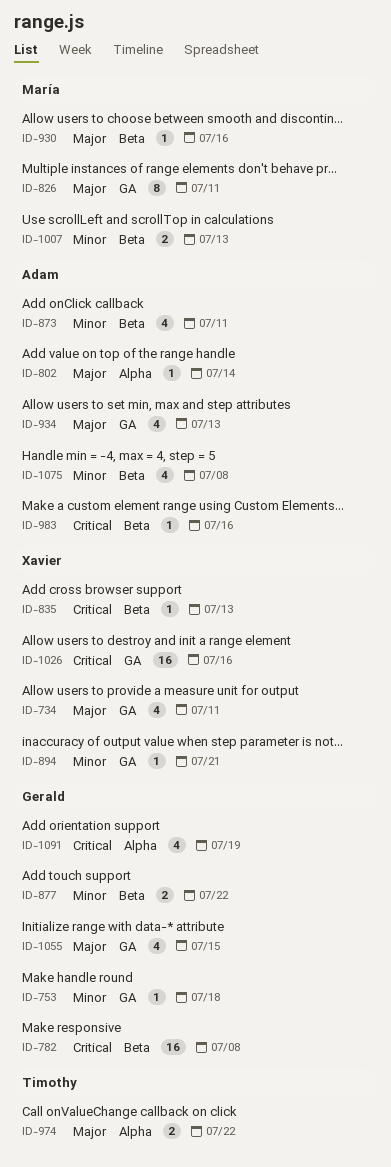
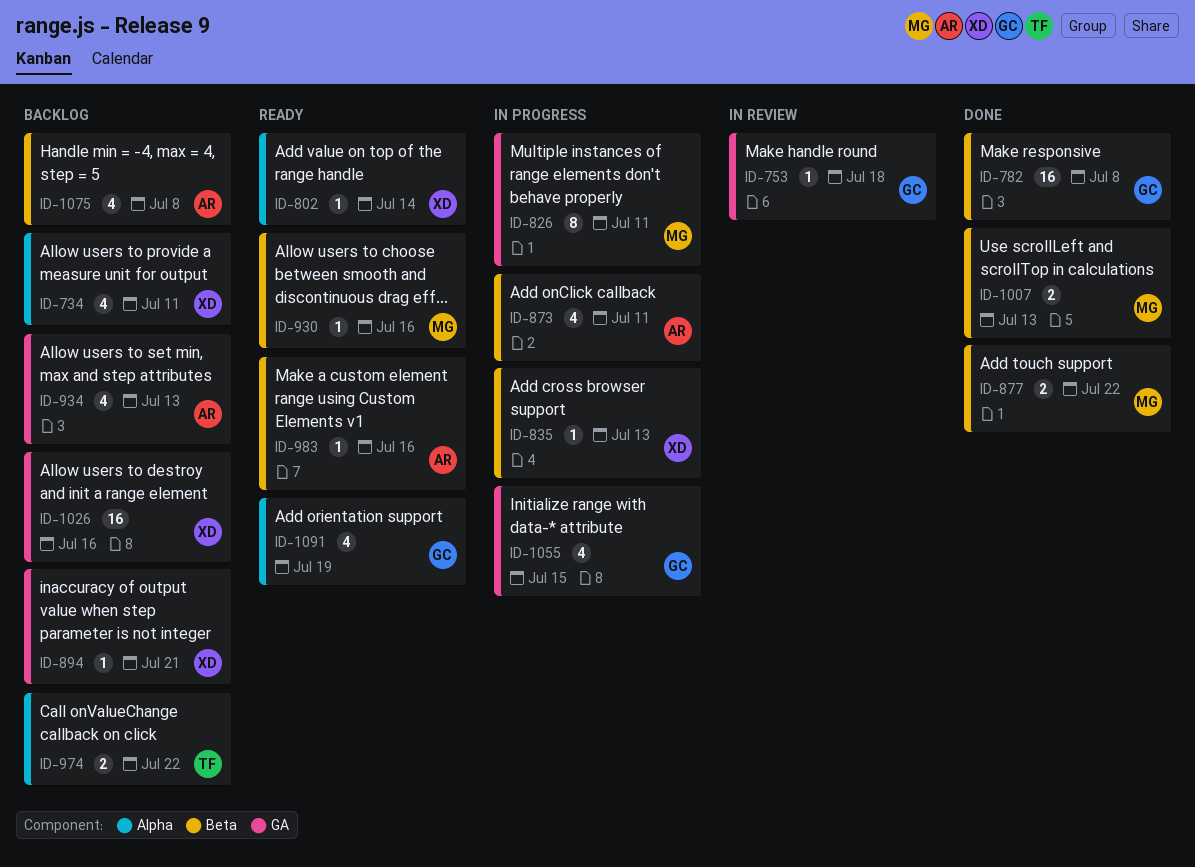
ID-734, label: GA -> Alpha
ID-802, owner: Adam -> Xavier
ID-877, owner: Gerald -> María

